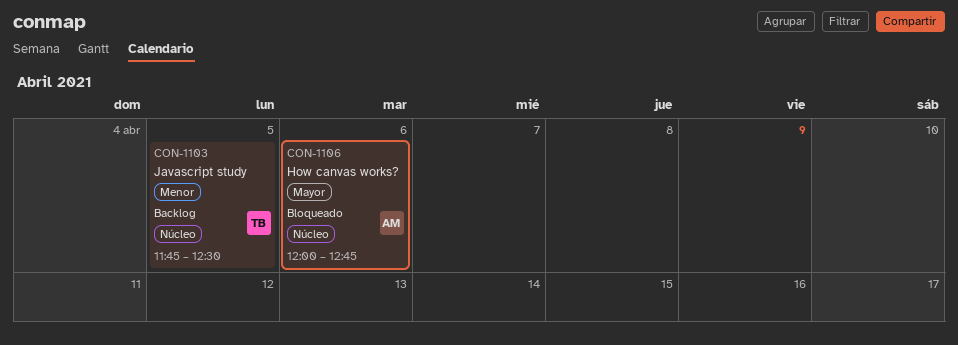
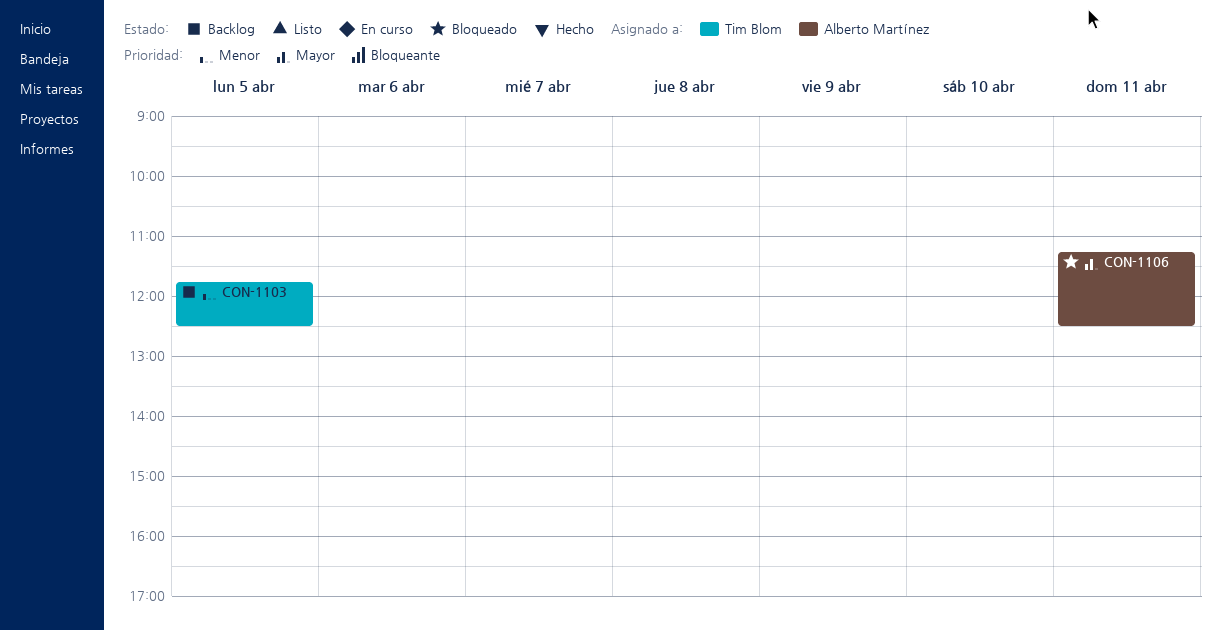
CON-1106, day: Apr 6 -> Apr 11
CON-1106, begins: 12:00 -> 11:15
CON-1106, ends: 12:45 -> 12:30

